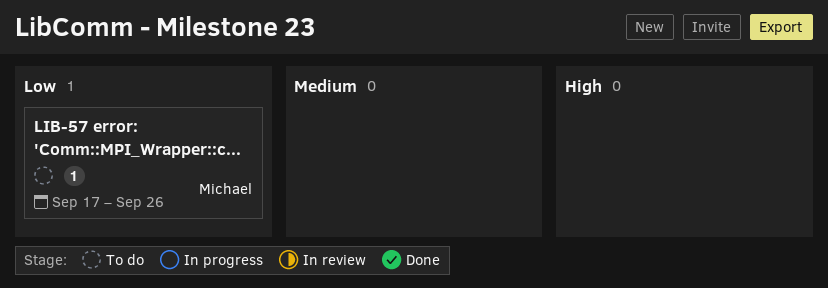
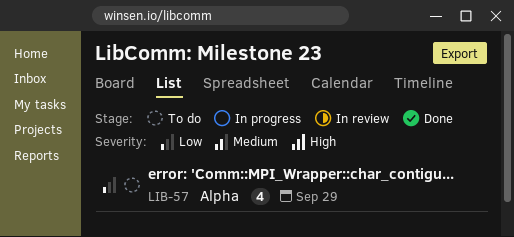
LIB-57, estimate: 1 -> 4
LIB-57, due: Sep 26 -> Sep 29

